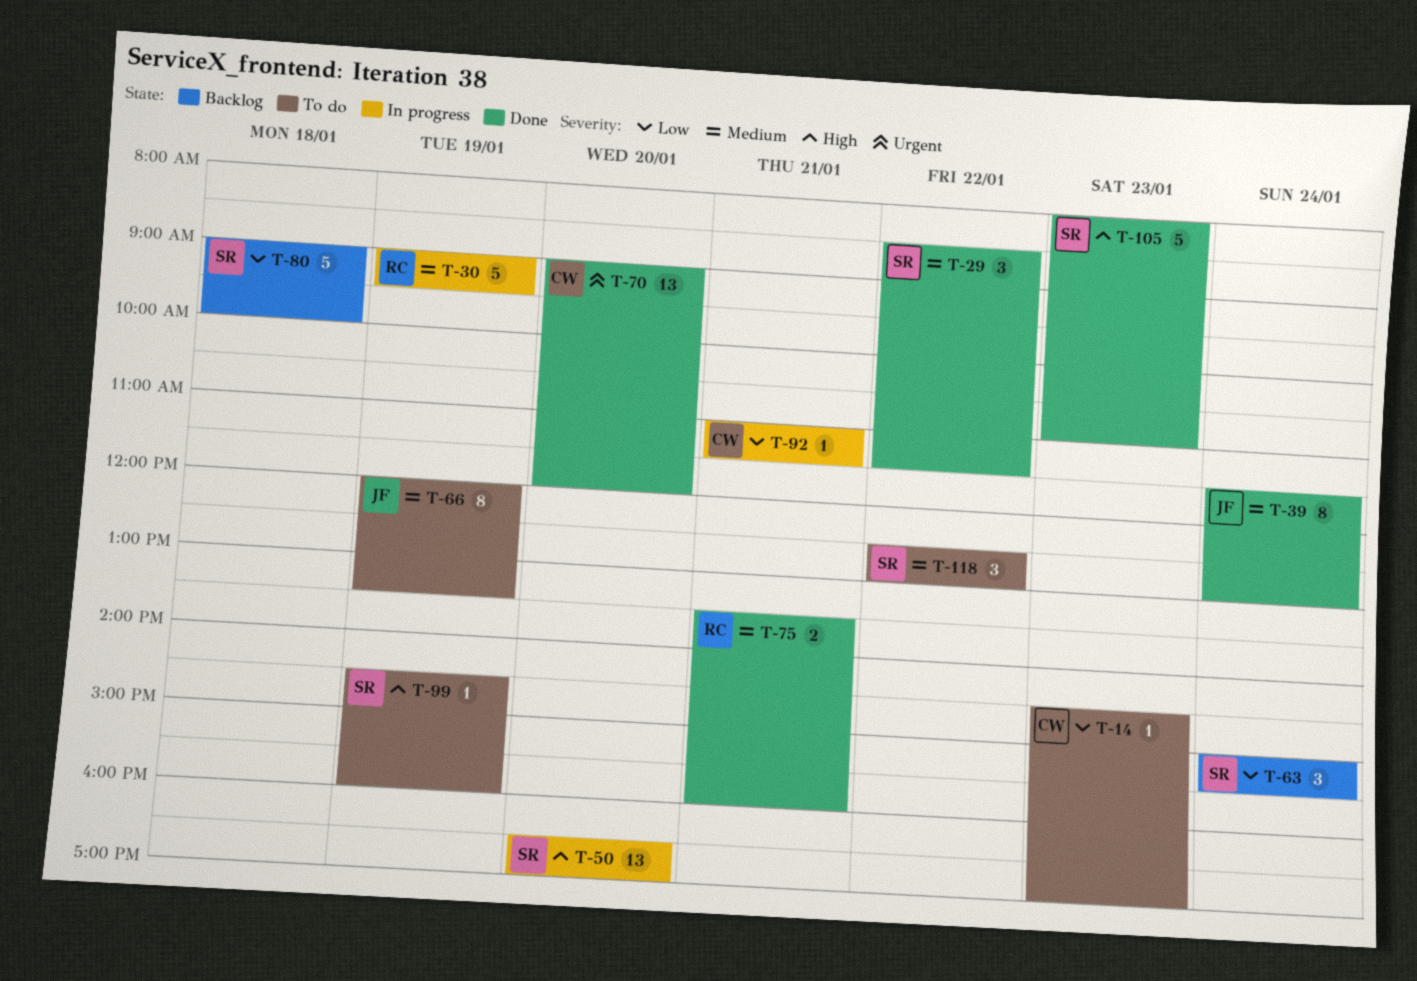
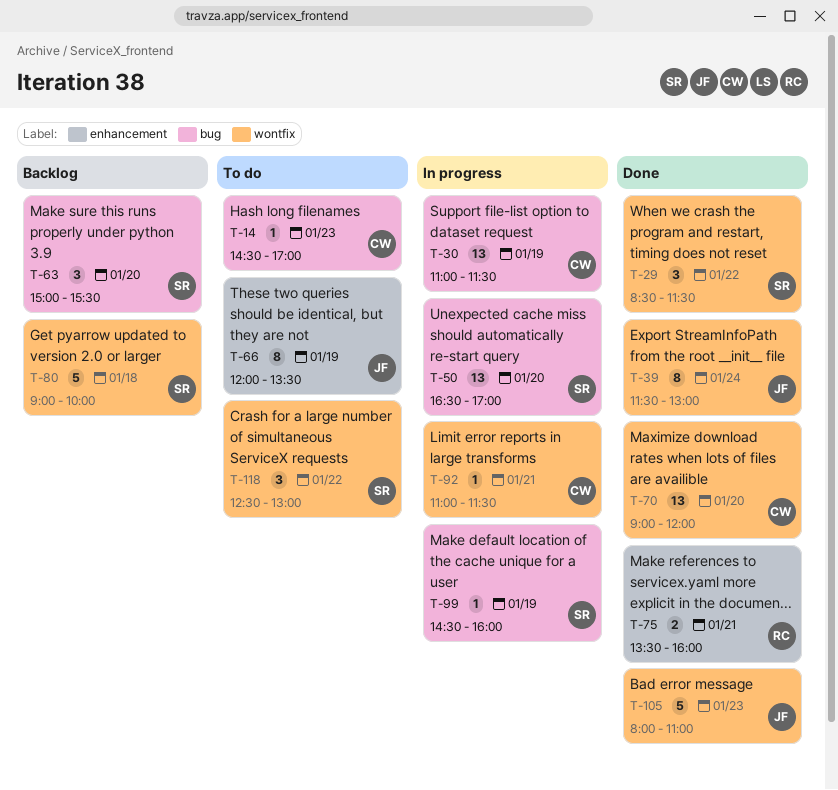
T-30, owner: RC -> CW
T-30, estimate: 5 -> 13
T-30, begins: 09:00 -> 11:00
T-30, ends: 09:30 -> 11:30
T-63, day: Jan 24 -> Jan 20
T-99, status: To do -> In progress
T-105, owner: SR -> JF

